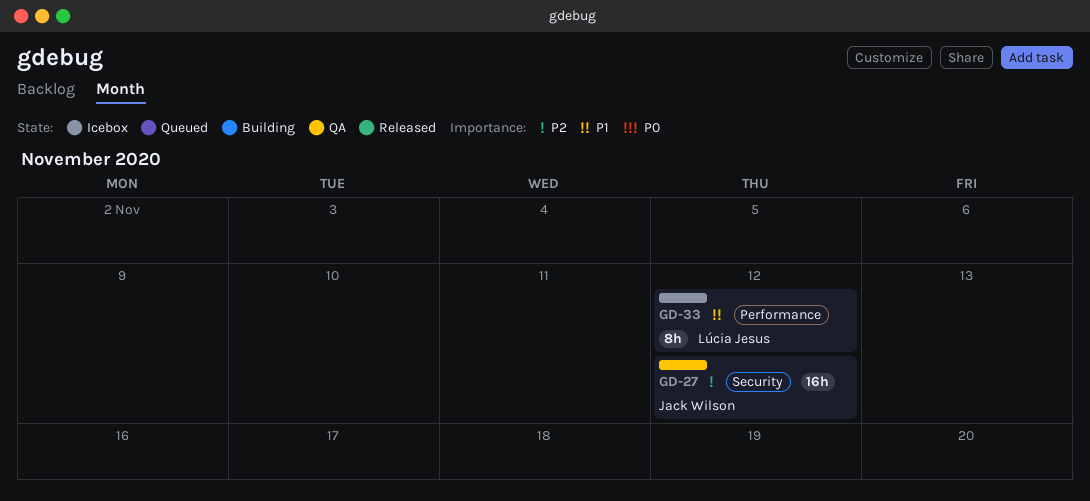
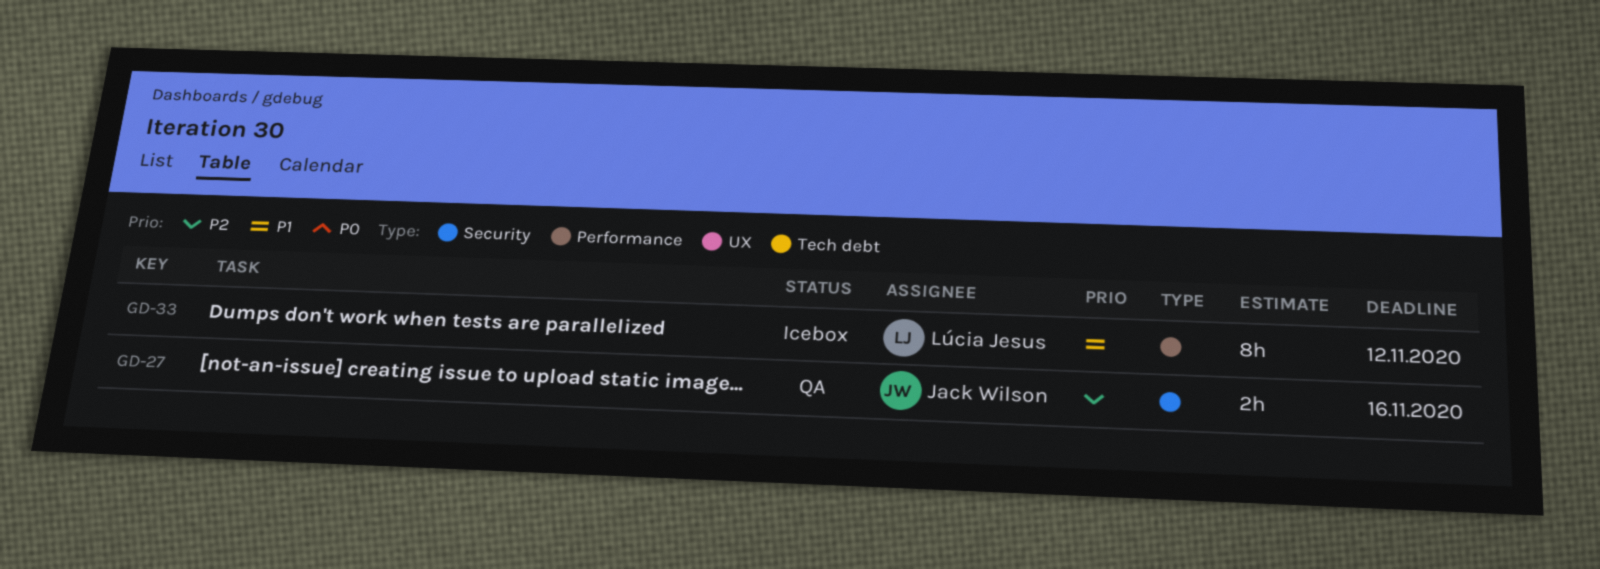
GD-27, estimate: 16h -> 2h
GD-27, due: Nov 12 -> Nov 16

